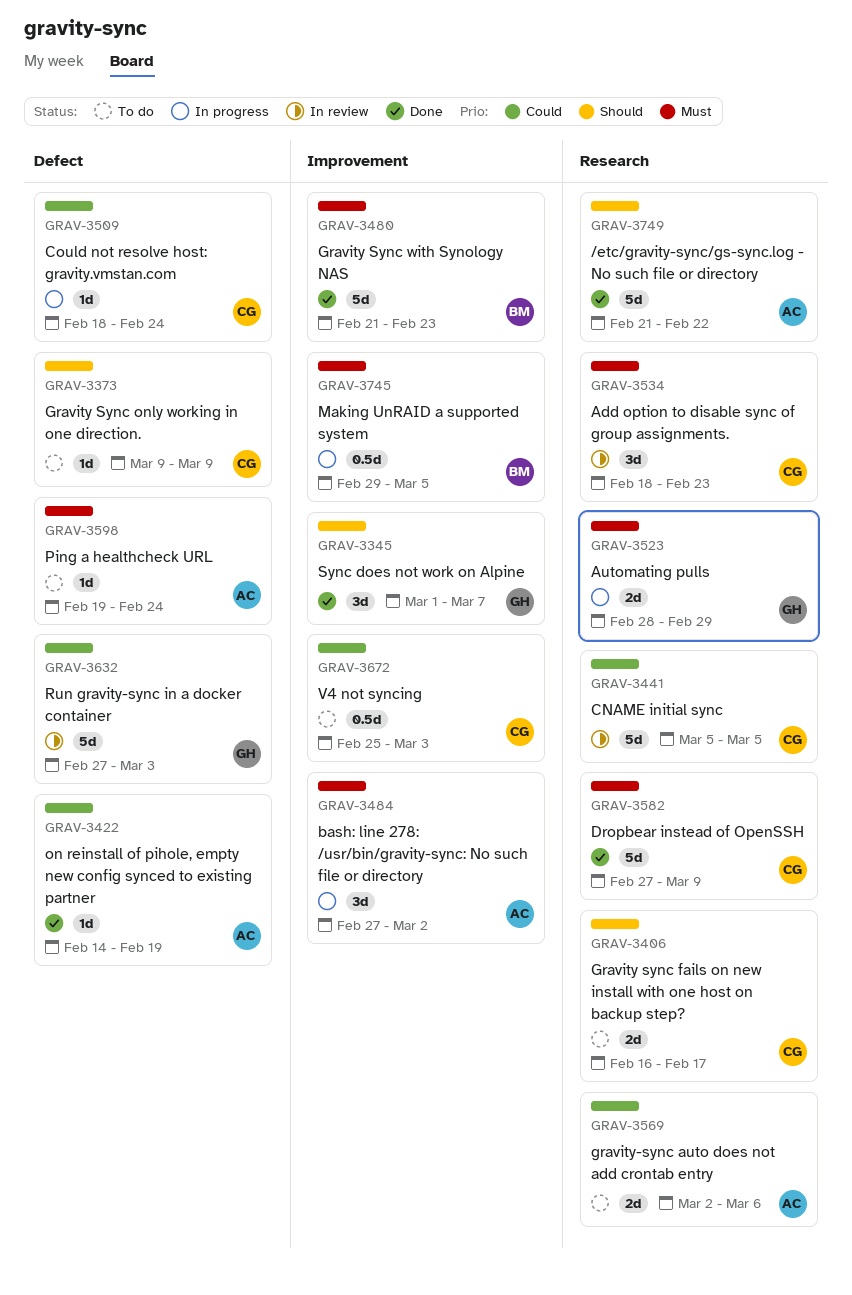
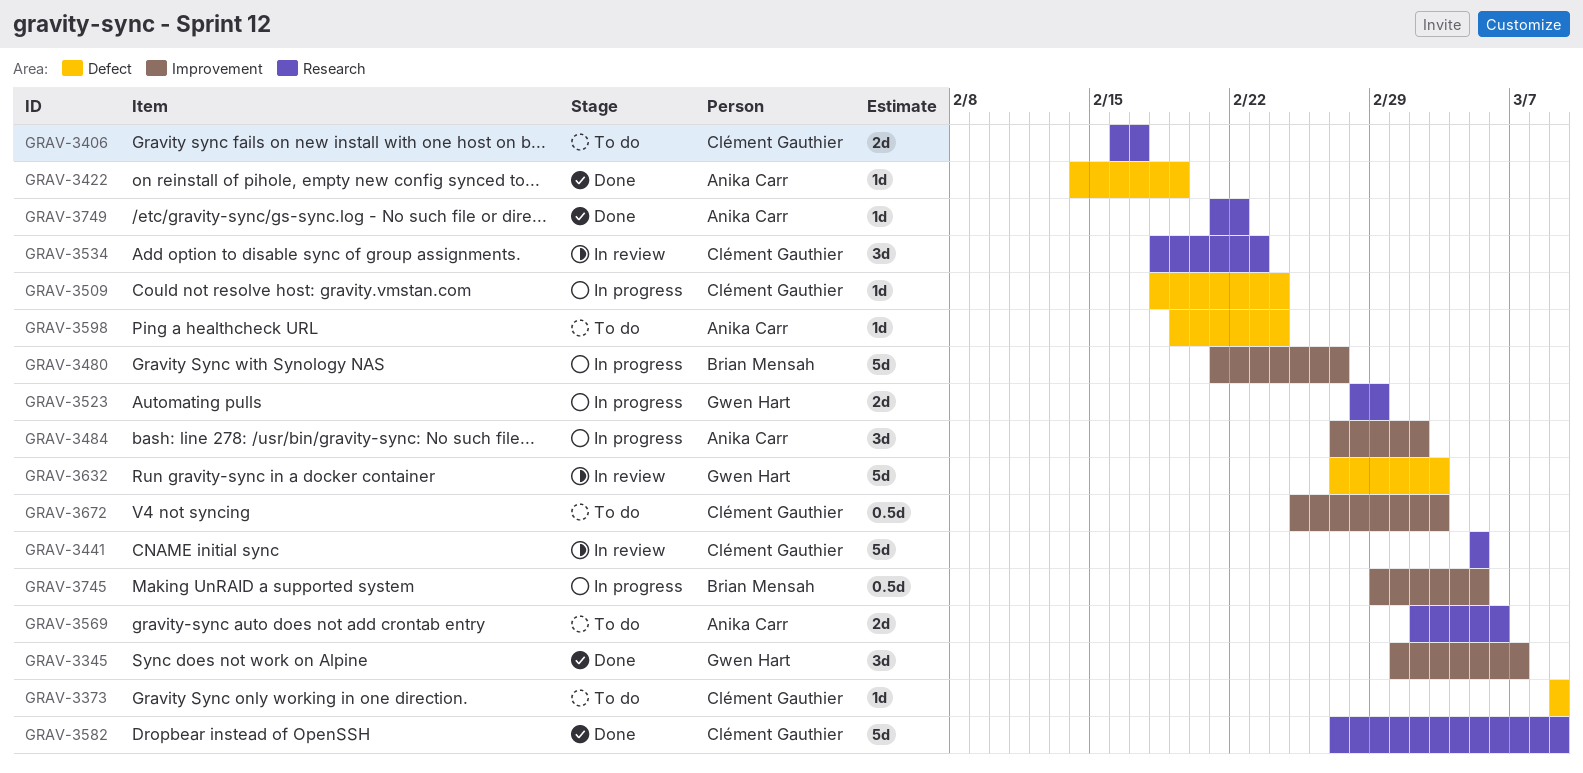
GRAV-3480, status: Done -> In progress
GRAV-3480, due: Feb 23 -> Feb 27
GRAV-3749, estimate: 5d -> 1d

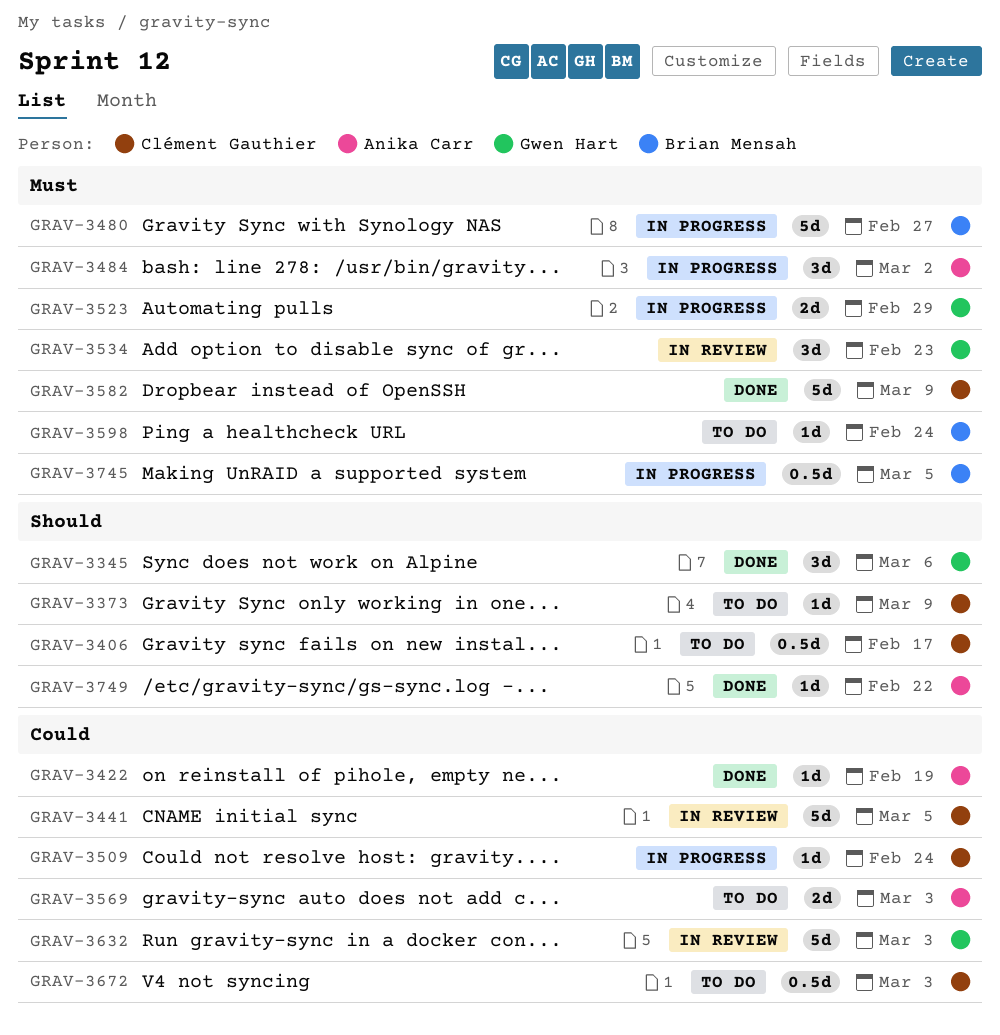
GRAV-3345, due: Mar 7 -> Mar 6
GRAV-3406, estimate: 2d -> 0.5d
GRAV-3534, owner: Clément Gauthier -> Gwen Hart
GRAV-3569, due: Mar 6 -> Mar 3
GRAV-3598, owner: Anika Carr -> Brian Mensah

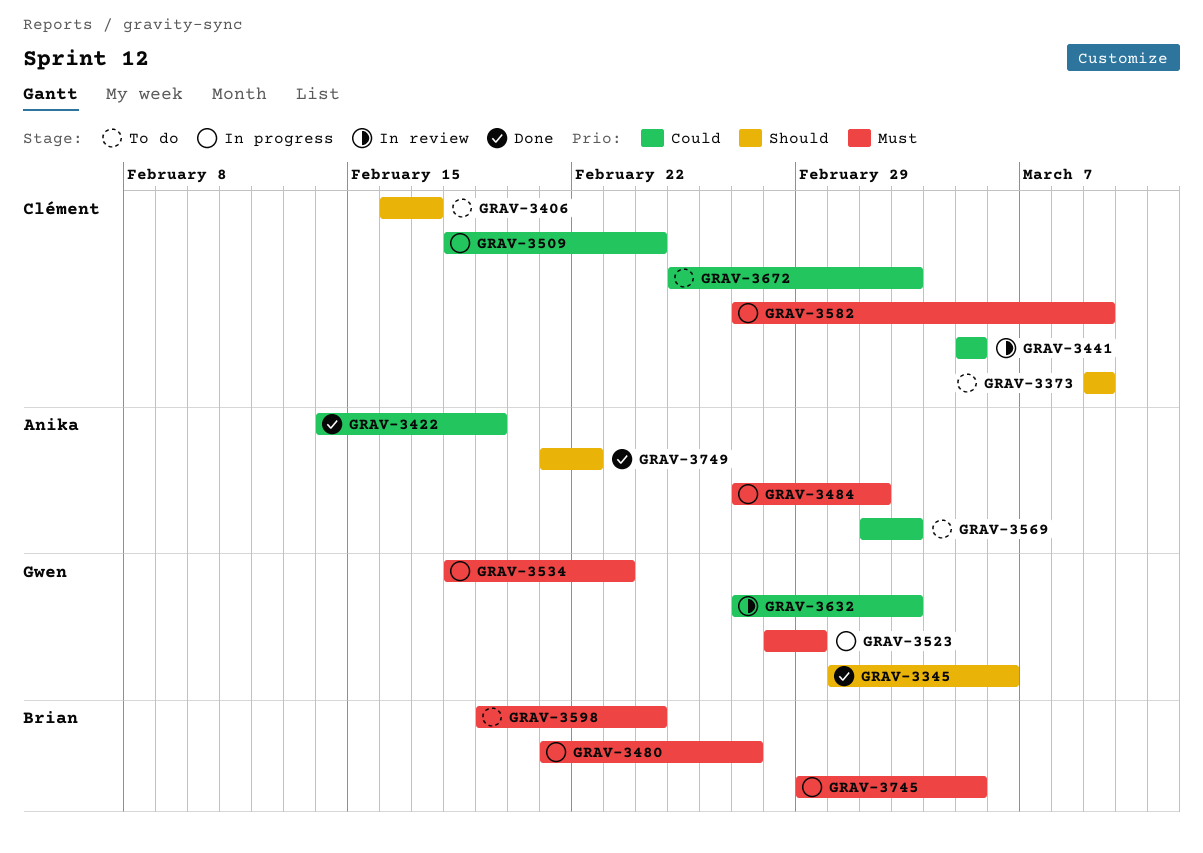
GRAV-3534, status: In review -> In progress
GRAV-3582, status: Done -> In progress

